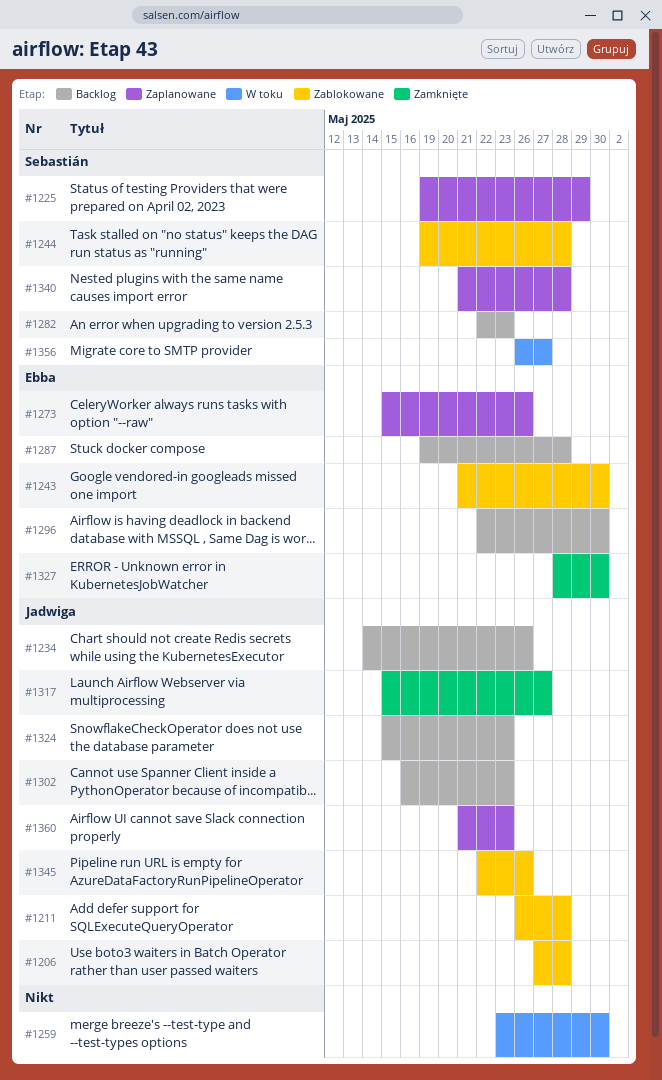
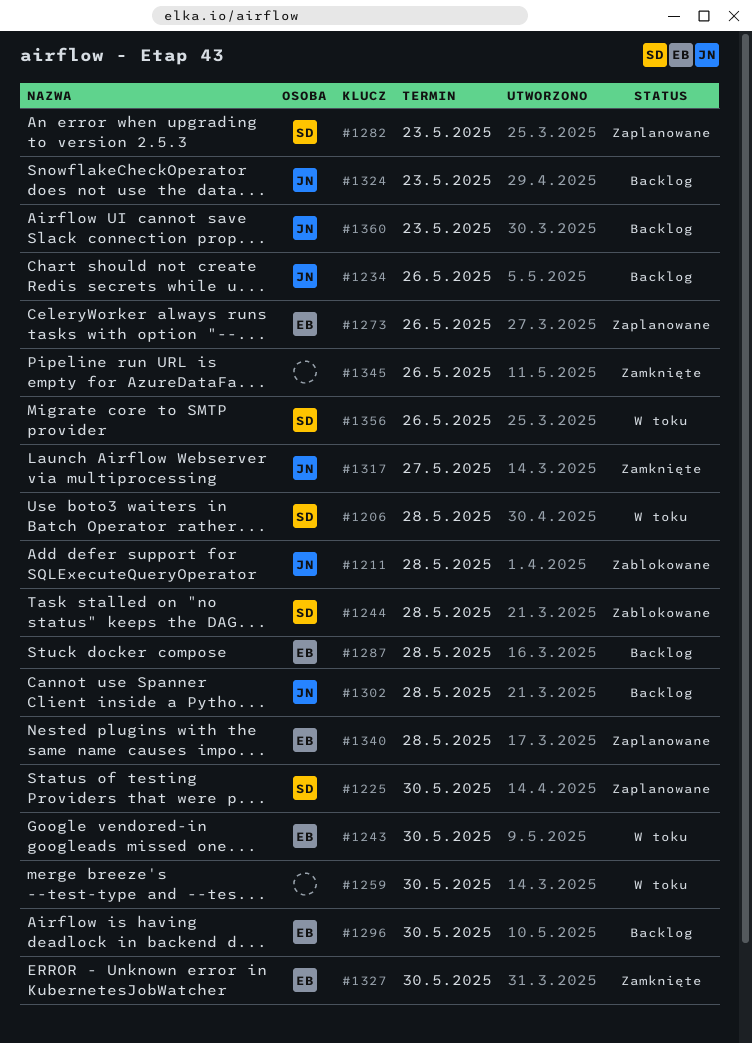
#1206, status: Zablokowane -> W toku
#1206, owner: Jadwiga -> Sebastián
#1225, due: May 29 -> May 30
#1243, status: Zablokowane -> W toku
#1282, status: Backlog -> Zaplanowane
#1302, due: May 23 -> May 28
#1340, owner: Sebastián -> Ebba
#1345, status: Zablokowane -> Zamknięte
#1345, owner: Jadwiga -> none
#1356, due: May 27 -> May 26
#1360, status: Zaplanowane -> Backlog

